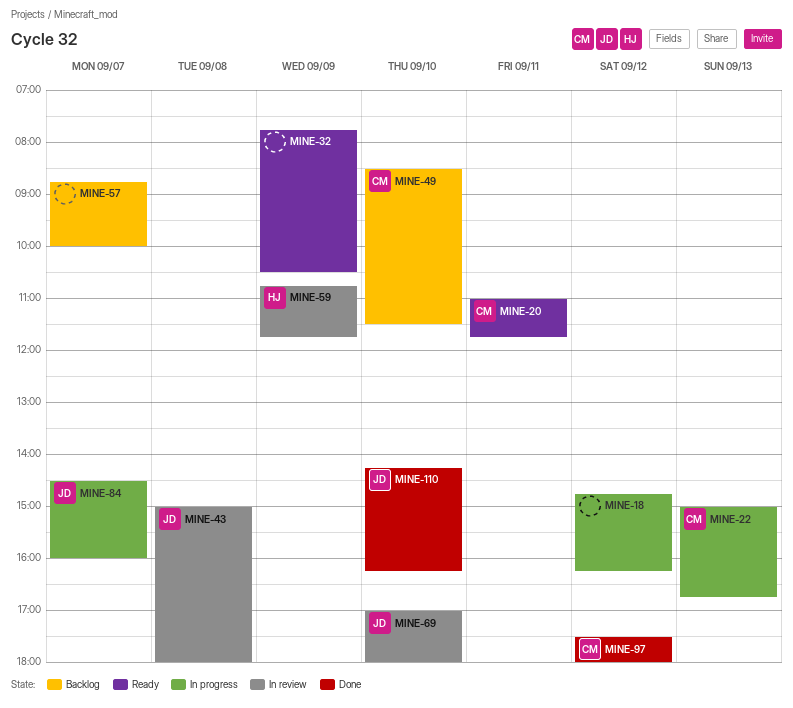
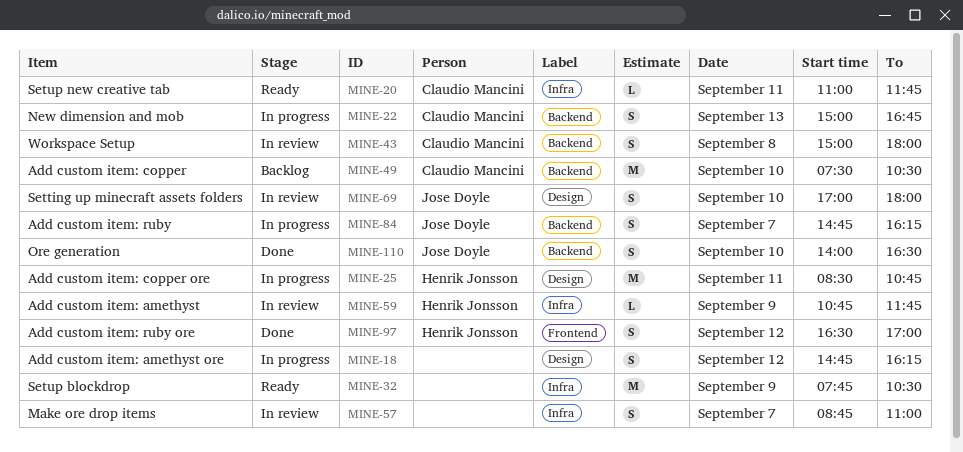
MINE-25: none -> present
MINE-43, owner: Jose Doyle -> Claudio Mancini
MINE-49, begins: 08:30 -> 07:30
MINE-49, ends: 11:30 -> 10:30
MINE-57, status: Backlog -> In review
MINE-57, ends: 10:00 -> 11:00
MINE-84, begins: 14:30 -> 14:45
MINE-84, ends: 16:00 -> 16:15
MINE-97, owner: Claudio Mancini -> Henrik Jonsson
MINE-97, begins: 17:30 -> 16:30
MINE-97, ends: 18:00 -> 17:00
MINE-110, begins: 14:15 -> 14:00
MINE-110, ends: 16:15 -> 16:30

